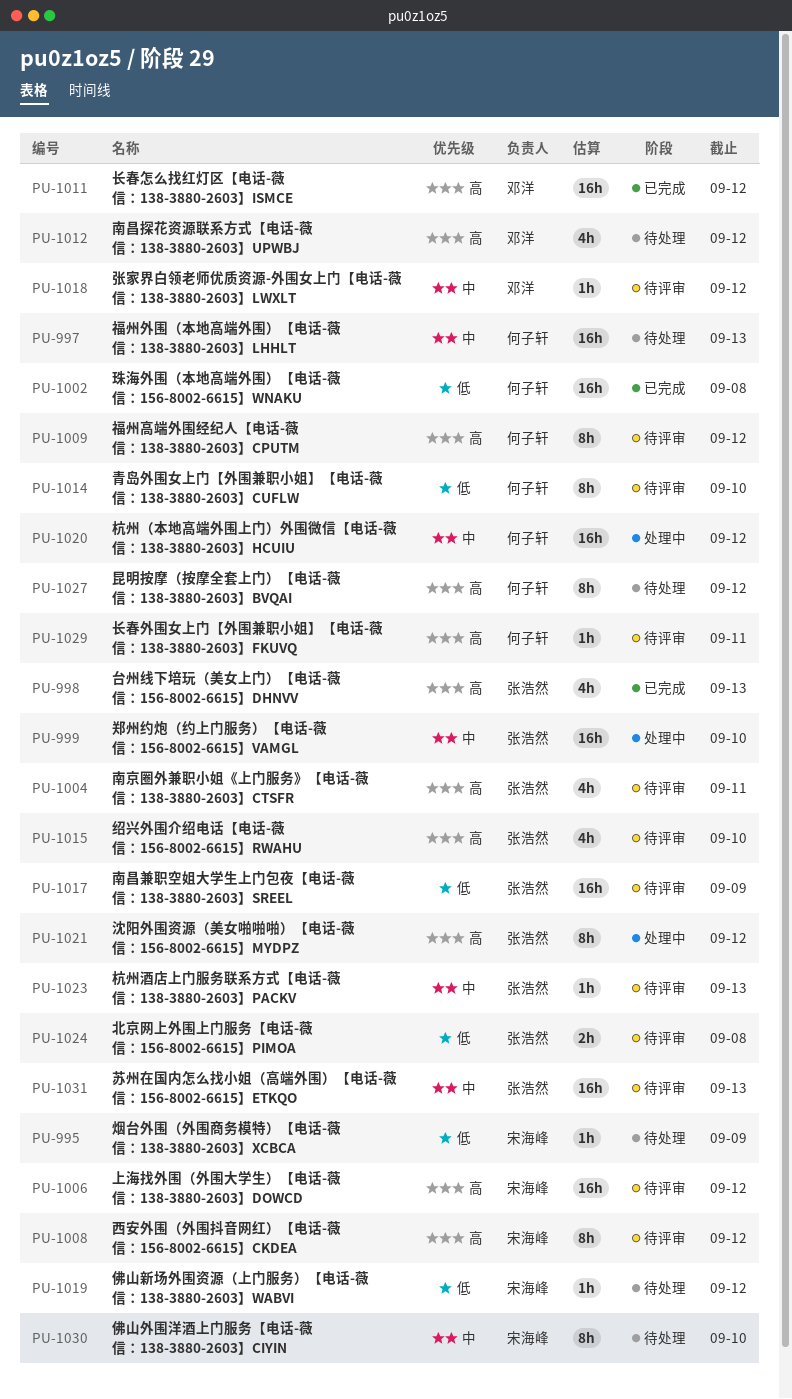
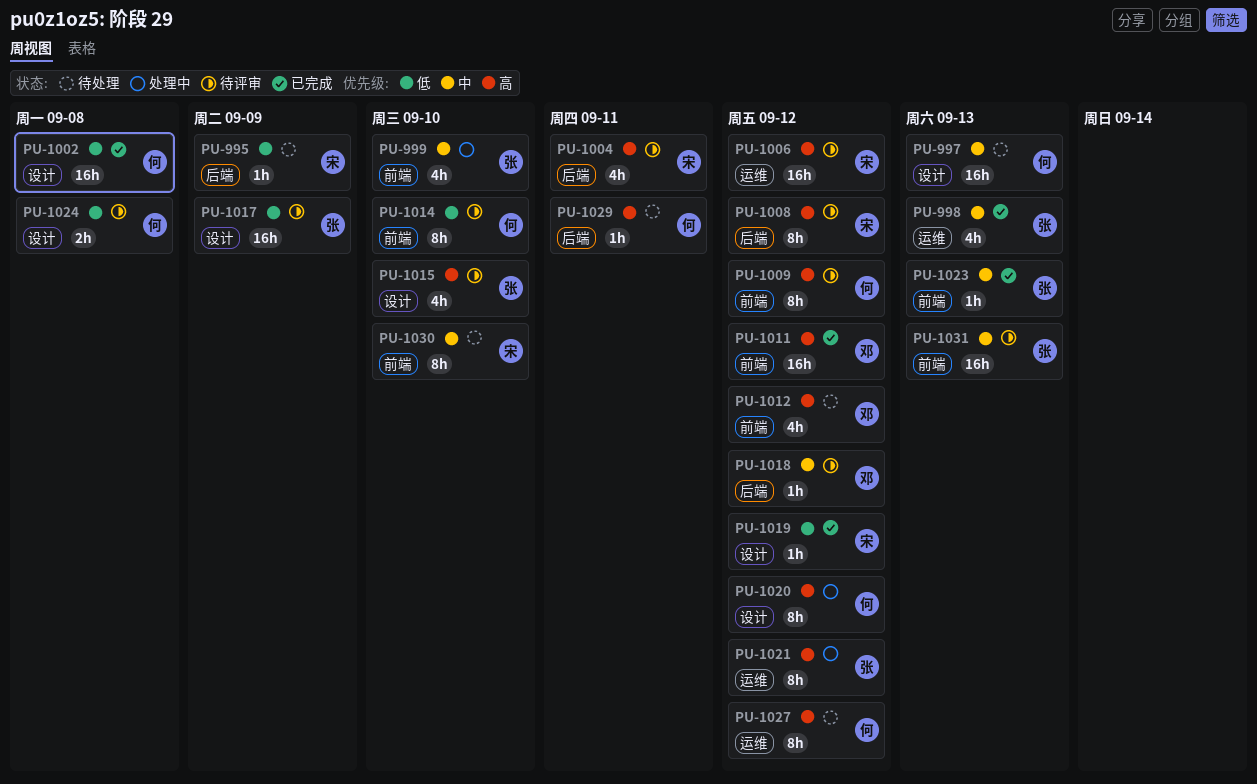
PU-998, priority: 高 -> 中
PU-999, estimate: 16h -> 4h
PU-1004, owner: 张浩然 -> 宋海峰
PU-1019, status: 待处理 -> 已完成
PU-1020, priority: 中 -> 高
PU-1020, estimate: 16h -> 8h
PU-1023, status: 待评审 -> 已完成
PU-1024, owner: 张浩然 -> 何子轩
PU-1029, status: 待评审 -> 待处理

